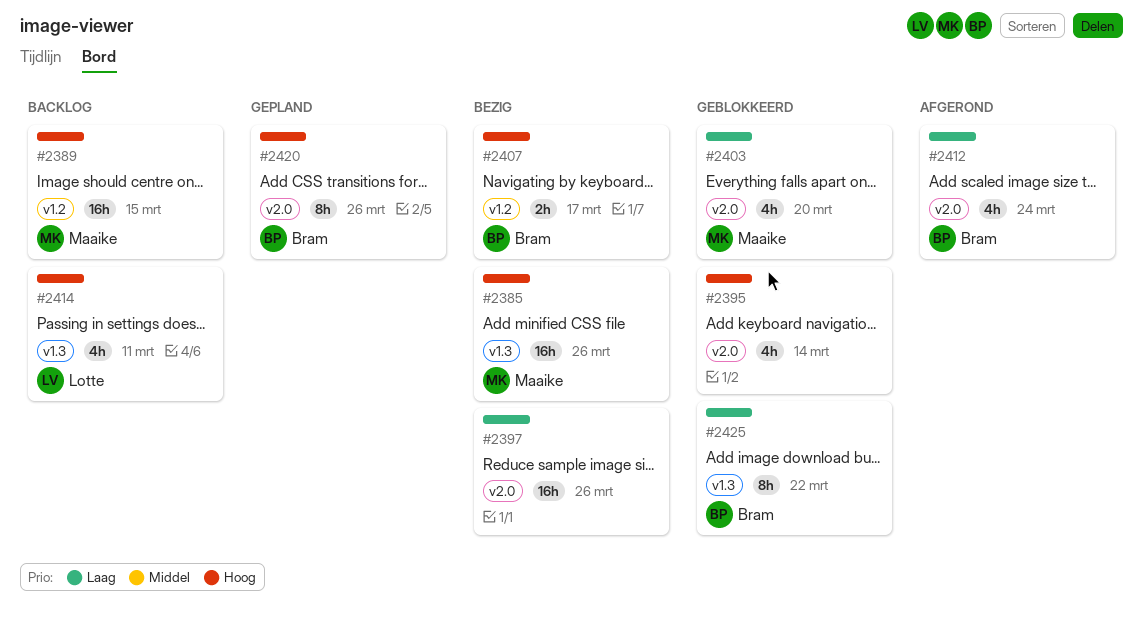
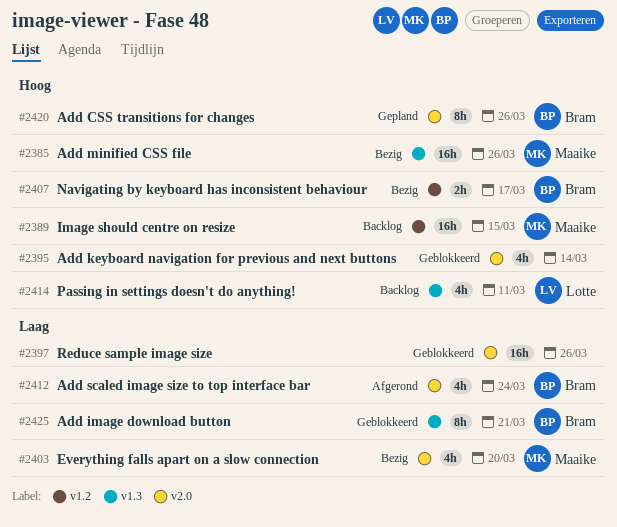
#2397, status: Bezig -> Geblokkeerd
#2403, status: Geblokkeerd -> Bezig
#2425, due: Mar 22 -> Mar 21

